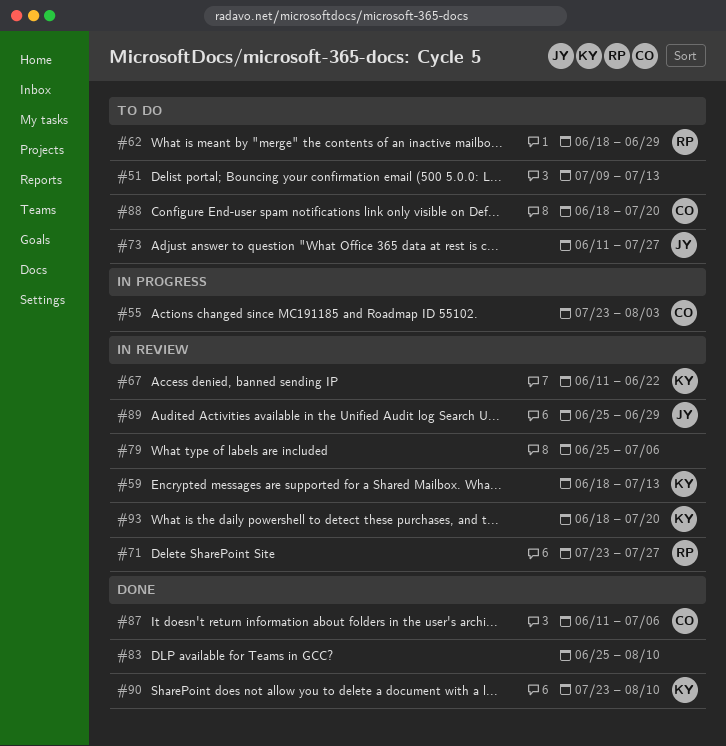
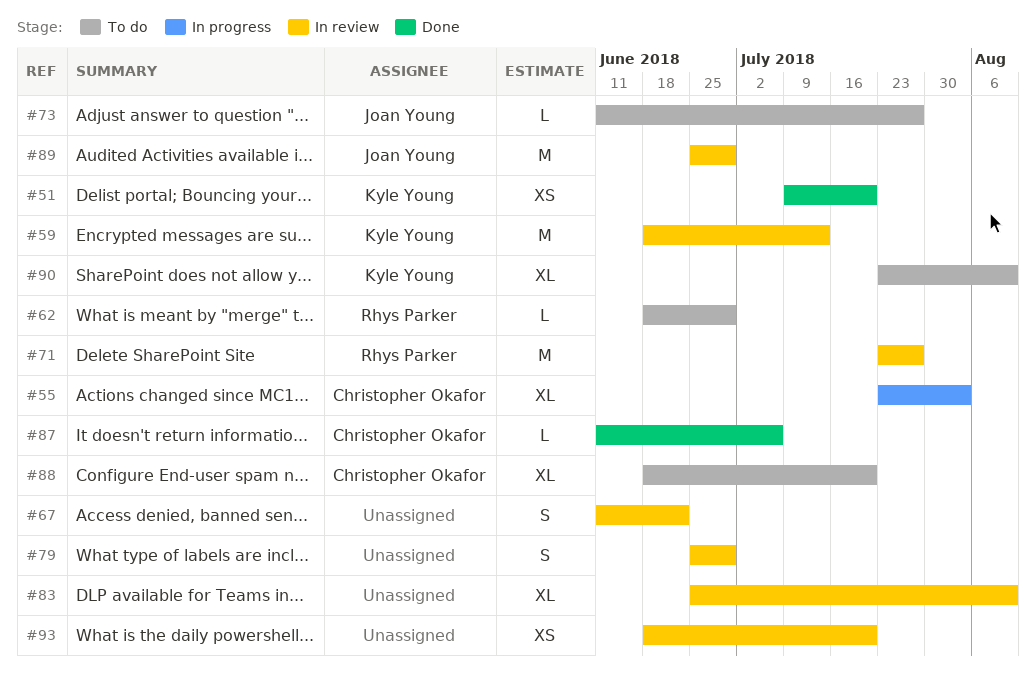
#51, status: To do -> Done
#51, owner: none -> Kyle Young
#51, due: Jul 13 -> Jul 20
#67, owner: Kyle Young -> none
#79, due: Jul 6 -> Jun 29
#83, status: Done -> In review
#90, status: Done -> To do
#93, owner: Kyle Young -> none

